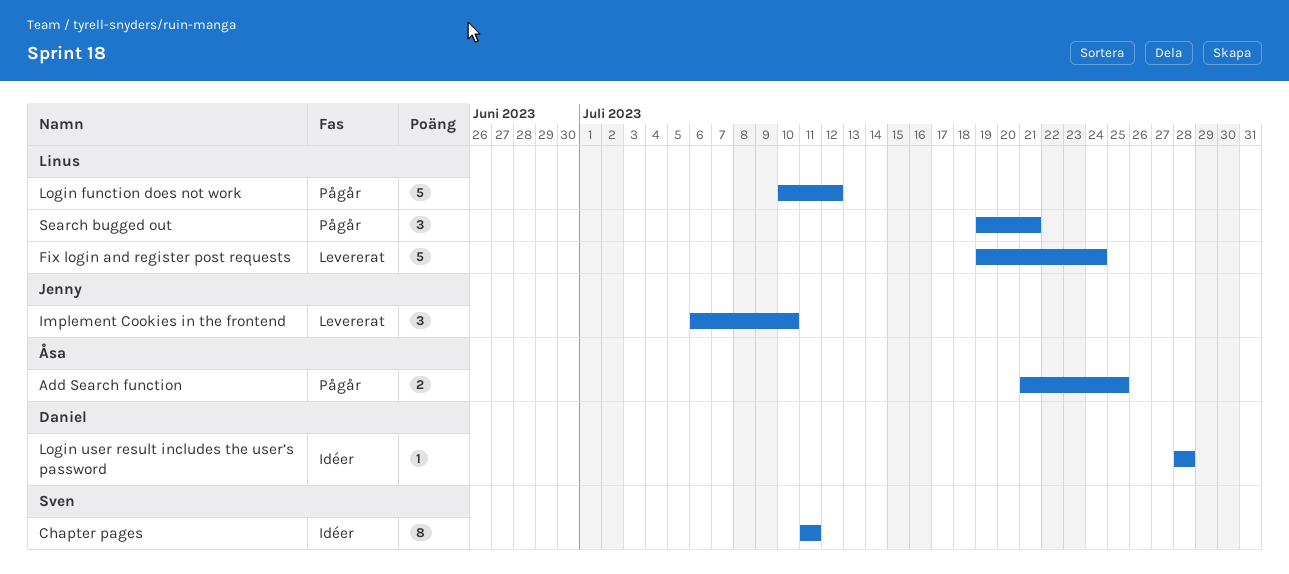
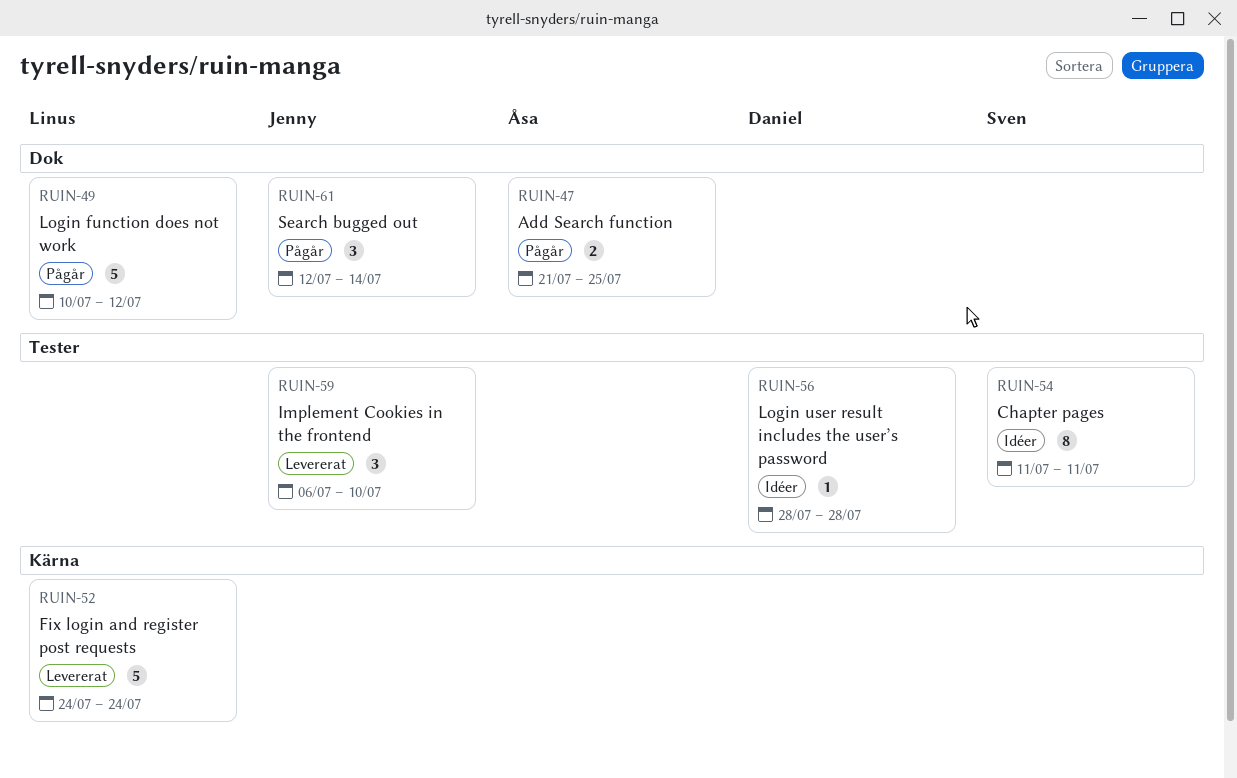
Fix login and register post requests, start: Jul 19 -> Jul 24
Search bugged out, owner: Linus -> Jenny
Search bugged out, start: Jul 19 -> Jul 12
Search bugged out, due: Jul 21 -> Jul 14

